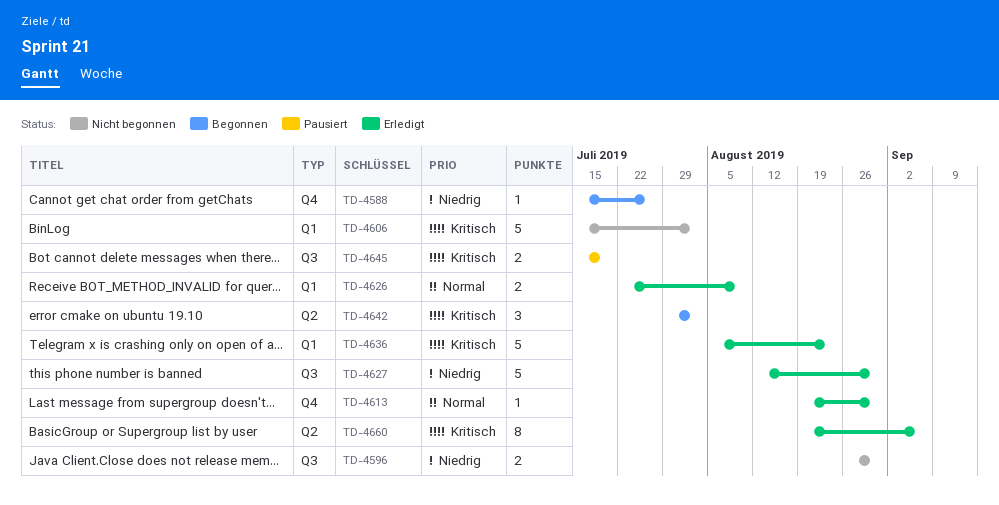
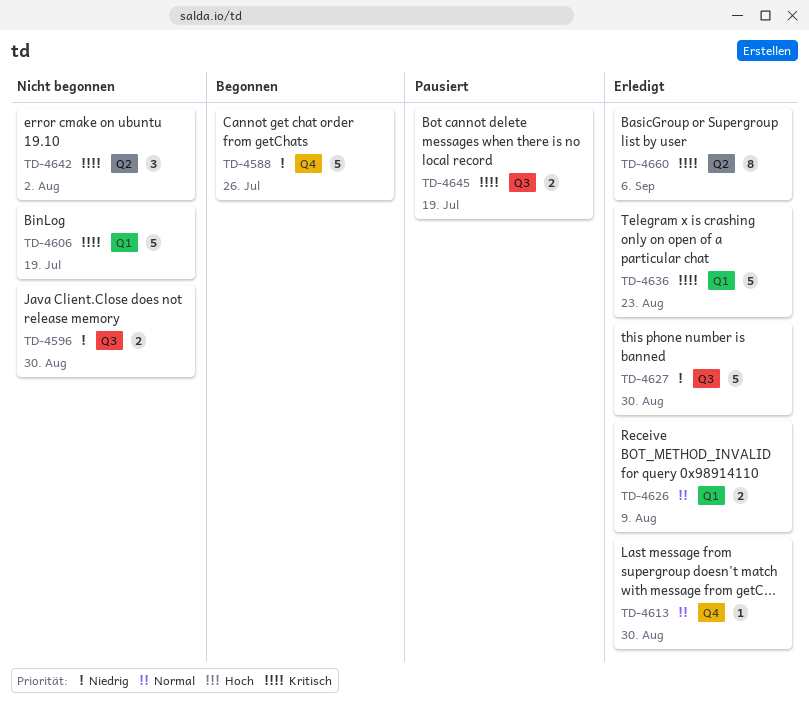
TD-4588, estimate: 1 -> 5
TD-4606, due: Aug 2 -> Jul 19
TD-4642, status: Begonnen -> Nicht begonnen

